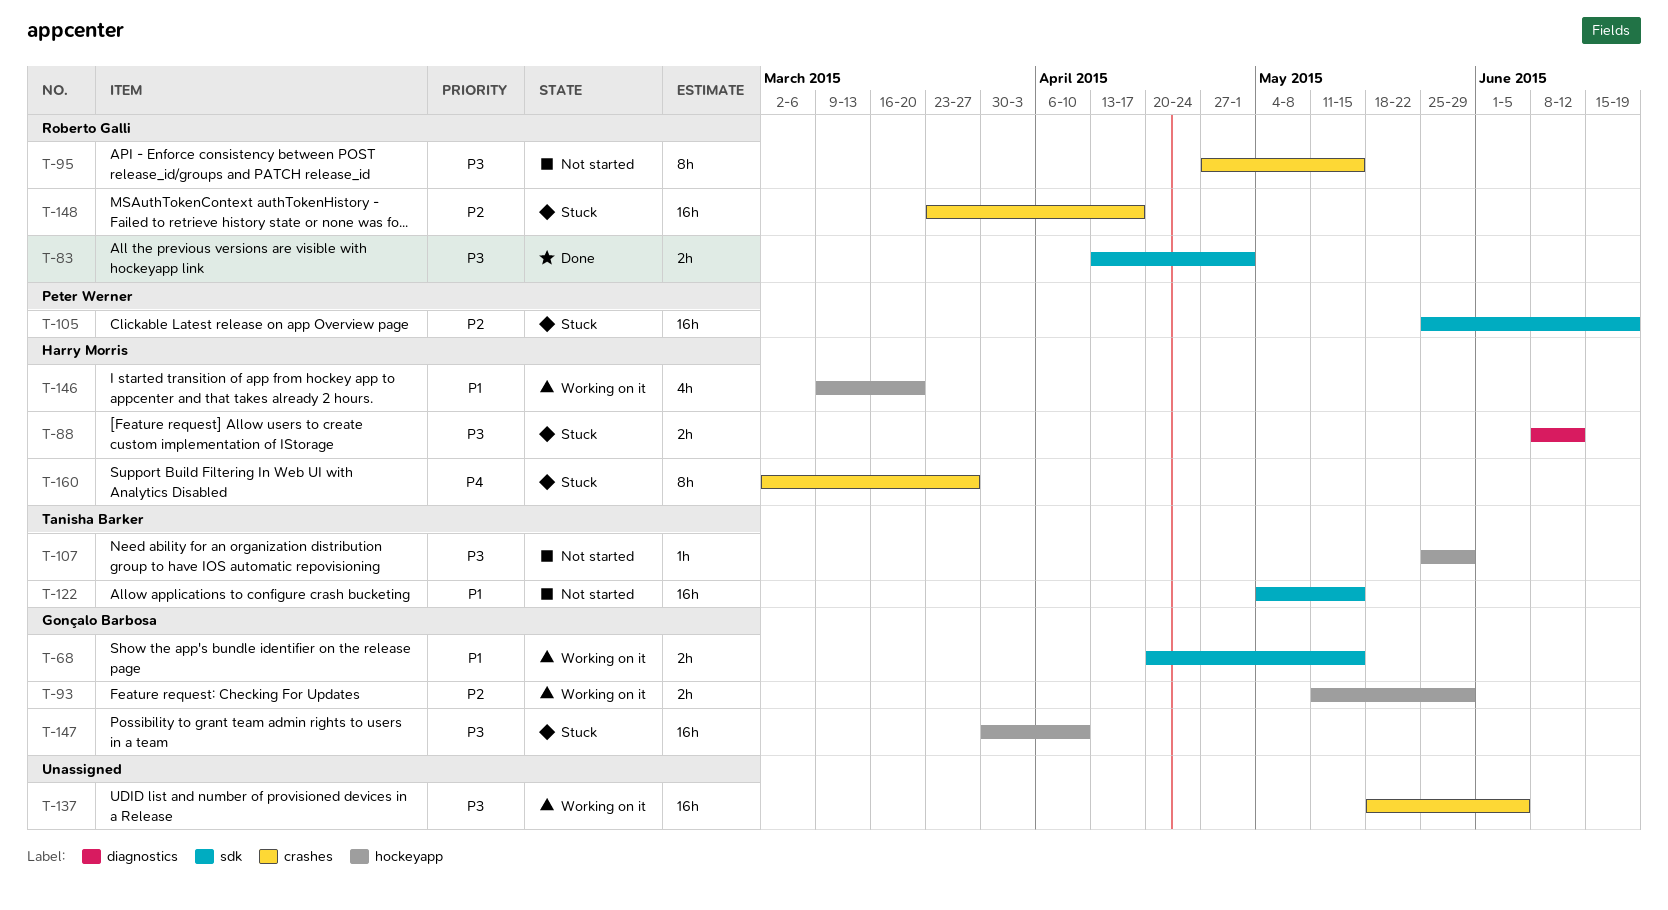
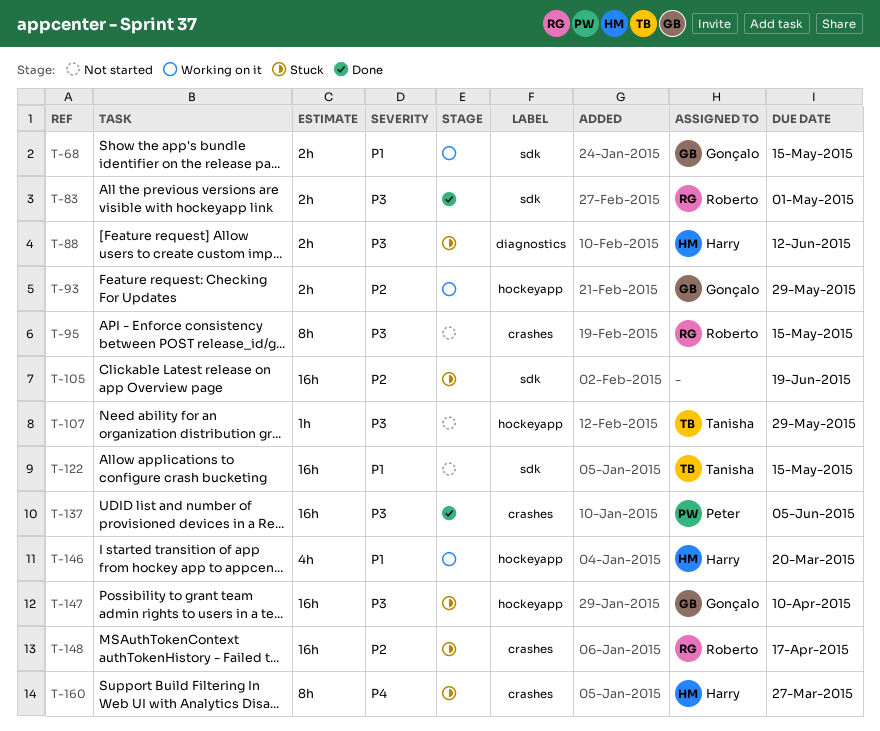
T-105, owner: Peter Werner -> none
T-137, status: Working on it -> Done
T-137, owner: none -> Peter Werner

